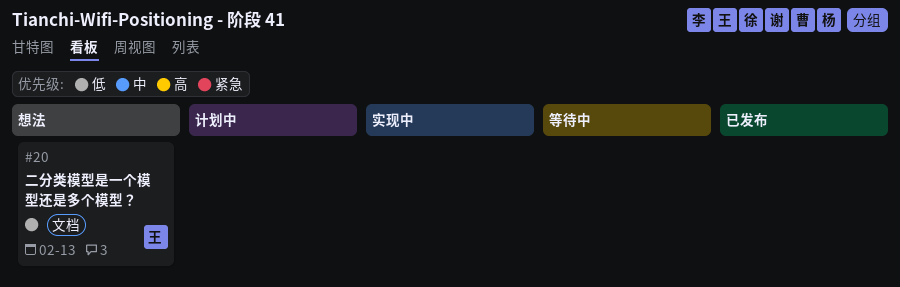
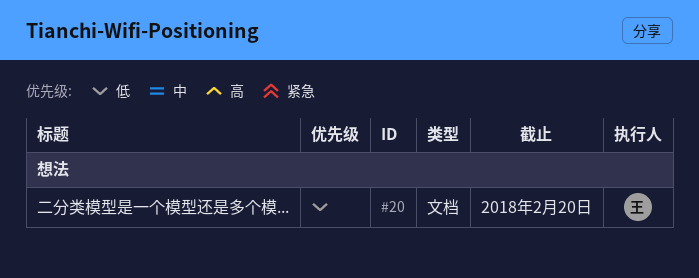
#20, due: Feb 13 -> Feb 20

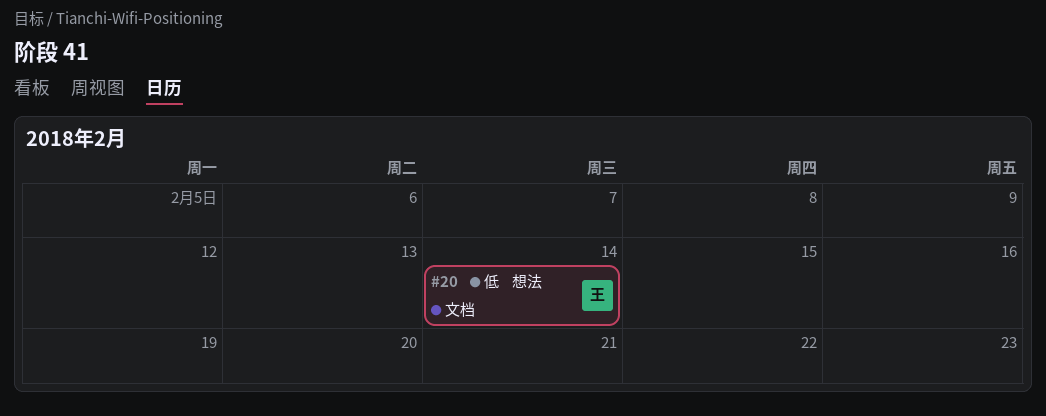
#20, due: Feb 20 -> Feb 14

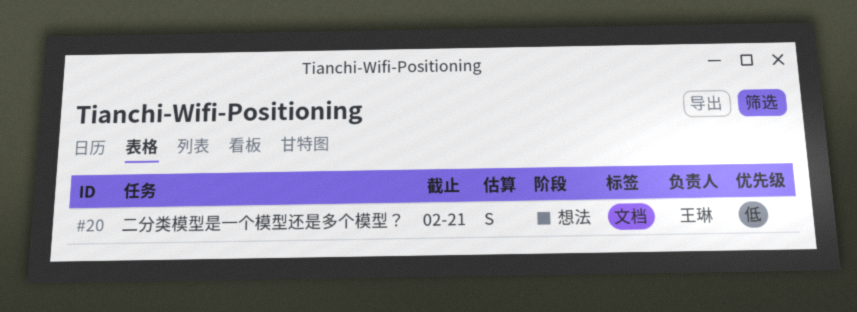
#20, due: Feb 14 -> Feb 21

